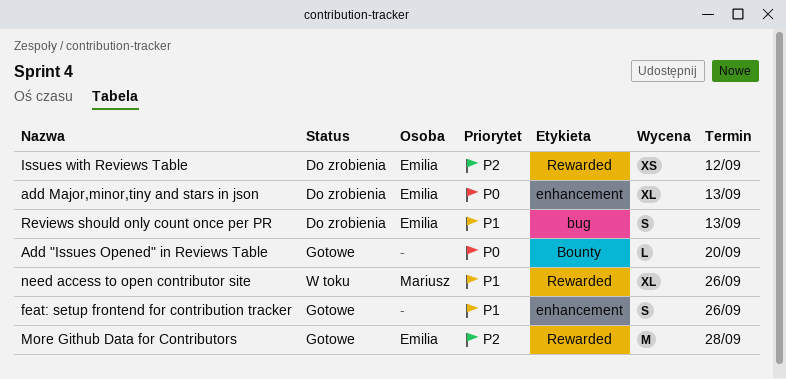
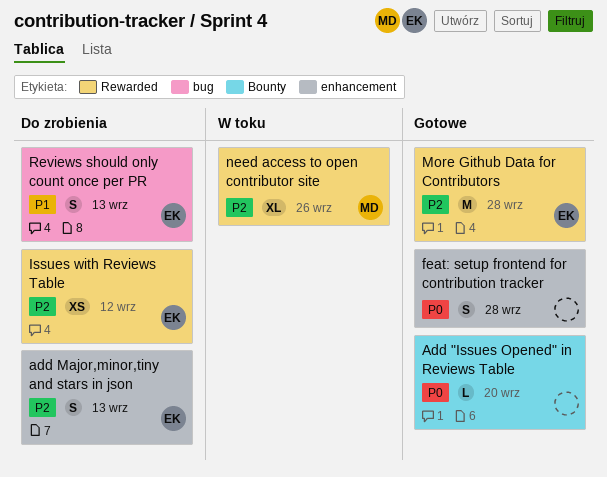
add Major,minor,tiny and stars in json, priority: P0 -> P2
add Major,minor,tiny and stars in json, estimate: XL -> S
feat: setup frontend for contribution tracker, priority: P1 -> P0
feat: setup frontend for contribution tracker, due: Sep 26 -> Sep 28
need access to open contributor site, priority: P1 -> P2

